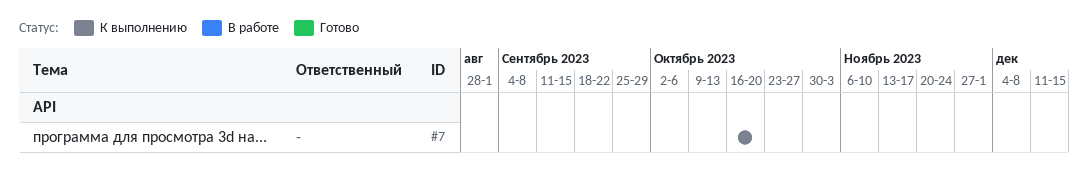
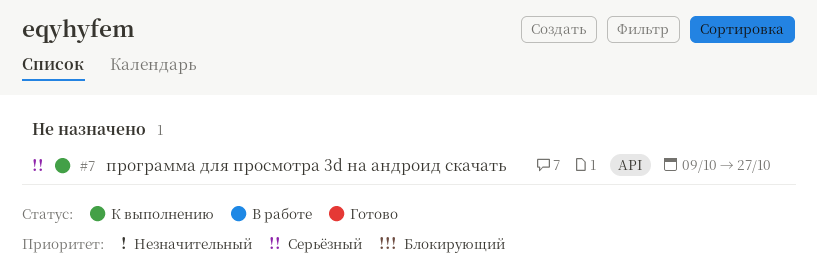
#7, start: Oct 16 -> Oct 9
#7, due: Oct 20 -> Oct 27

